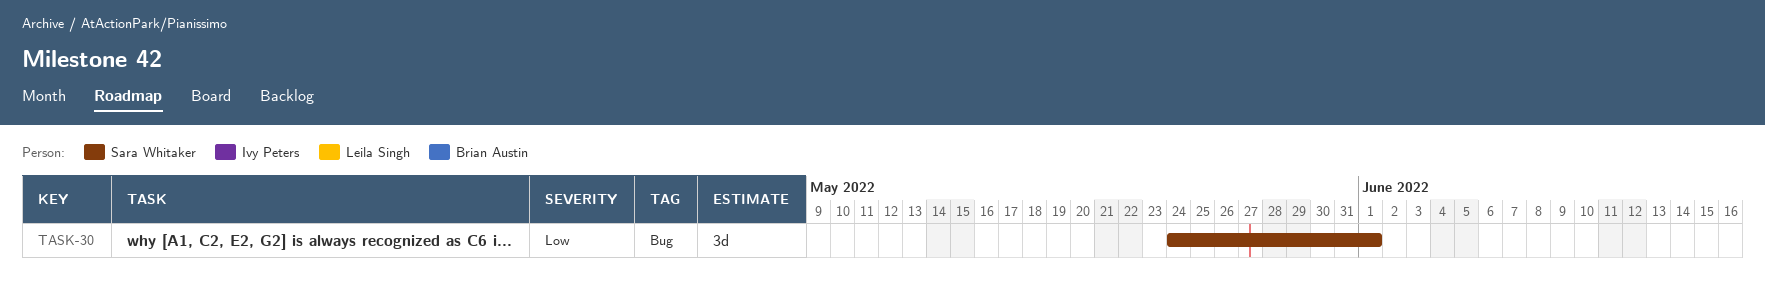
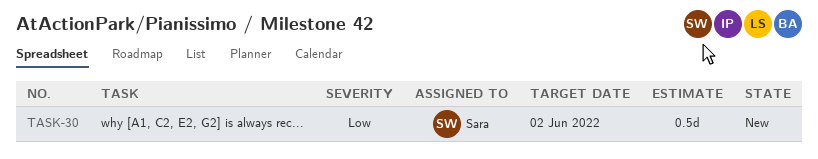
TASK-30, estimate: 3d -> 0.5d
TASK-30, due: Jun 1 -> Jun 2

